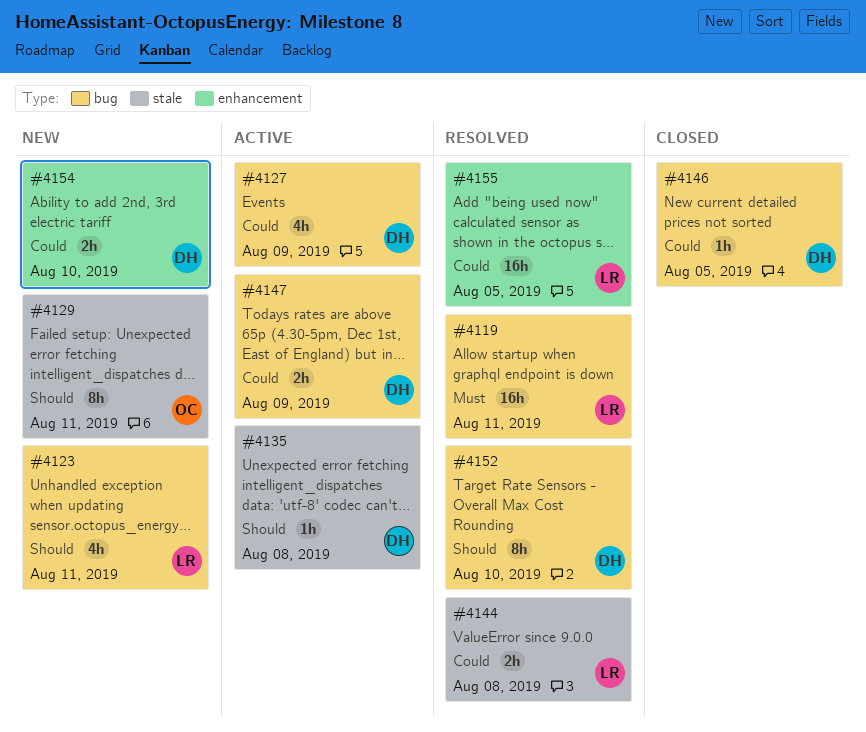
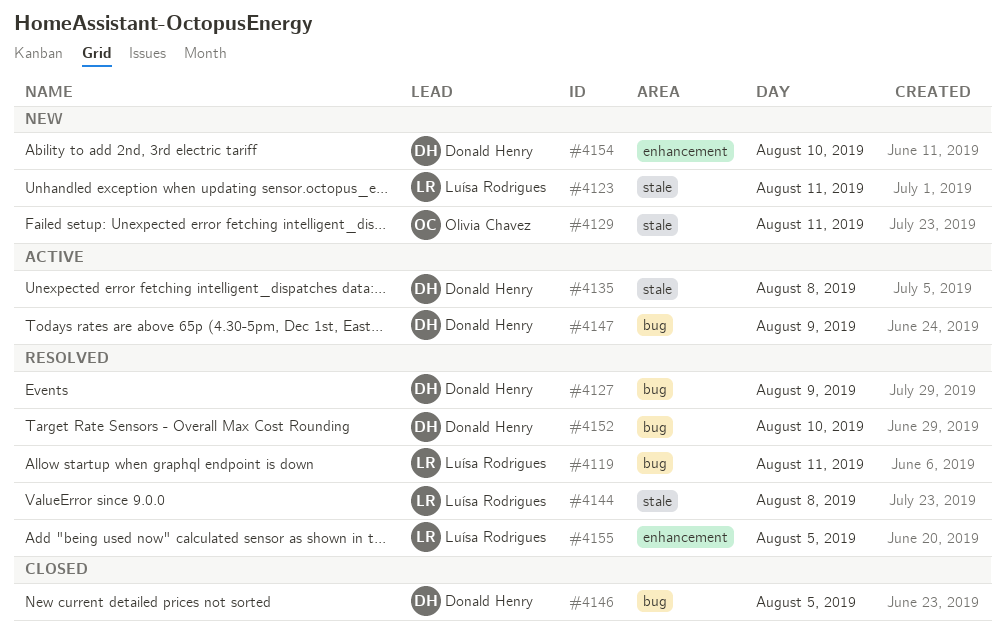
#4123, label: bug -> stale
#4127, status: Active -> Resolved

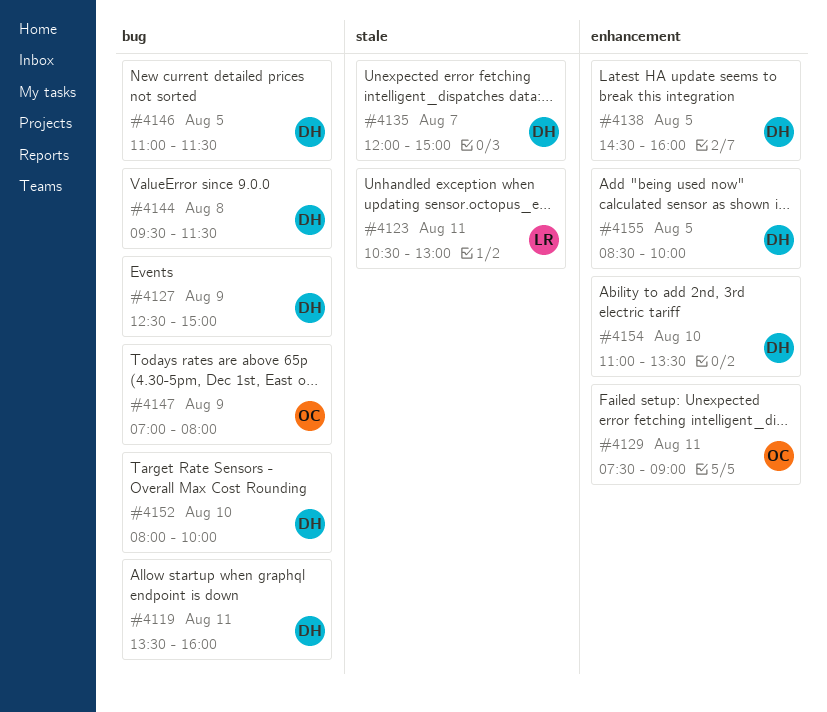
#4119, owner: Luísa Rodrigues -> Donald Henry
#4129, label: stale -> enhancement
#4135, day: Aug 8 -> Aug 7
#4138: none -> present
#4144, owner: Luísa Rodrigues -> Donald Henry
#4144, label: stale -> bug
#4147, owner: Donald Henry -> Olivia Chavez
#4155, owner: Luísa Rodrigues -> Donald Henry

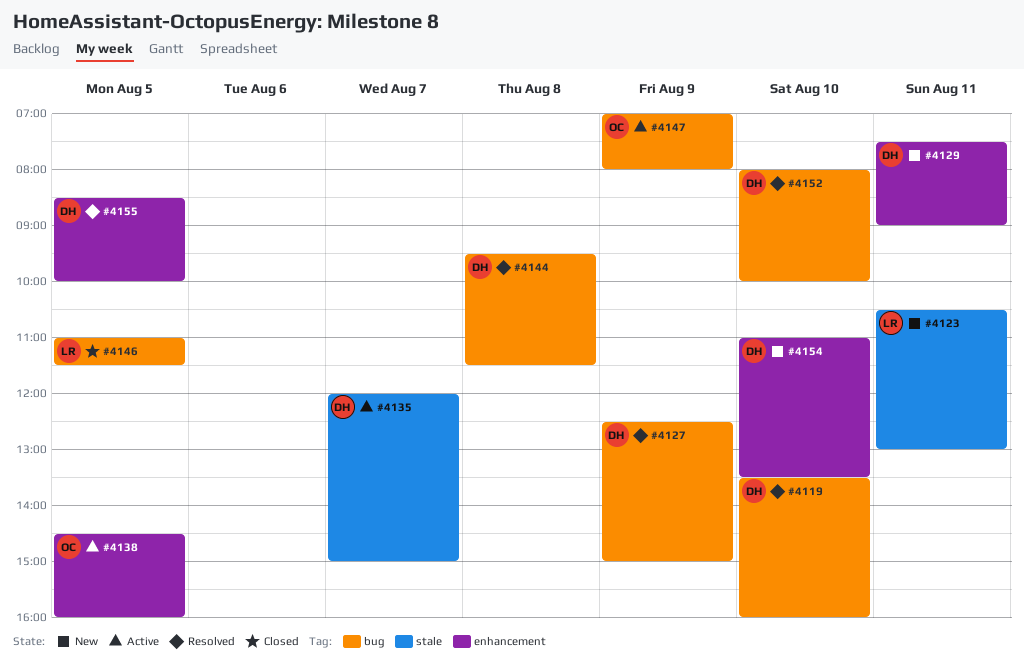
#4119, day: Aug 11 -> Aug 10
#4129, owner: OC -> DH
#4138, owner: DH -> OC
#4146, owner: DH -> LR

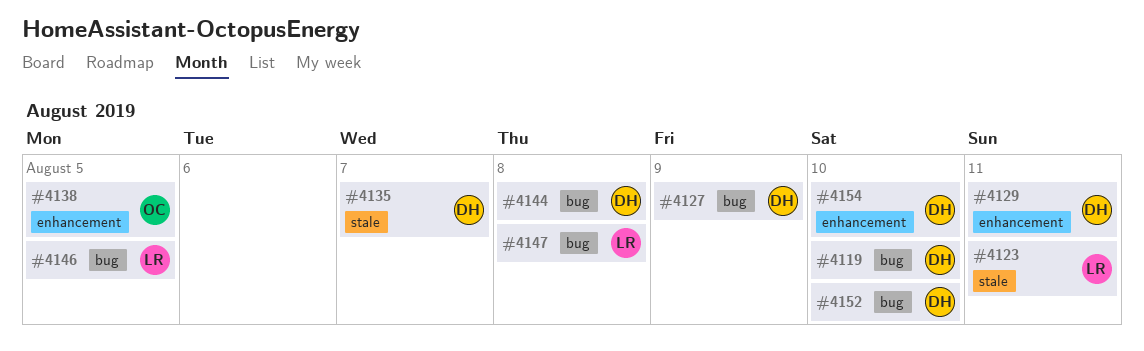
#4147, owner: OC -> LR
#4147, day: Aug 9 -> Aug 8
#4155: present -> none

